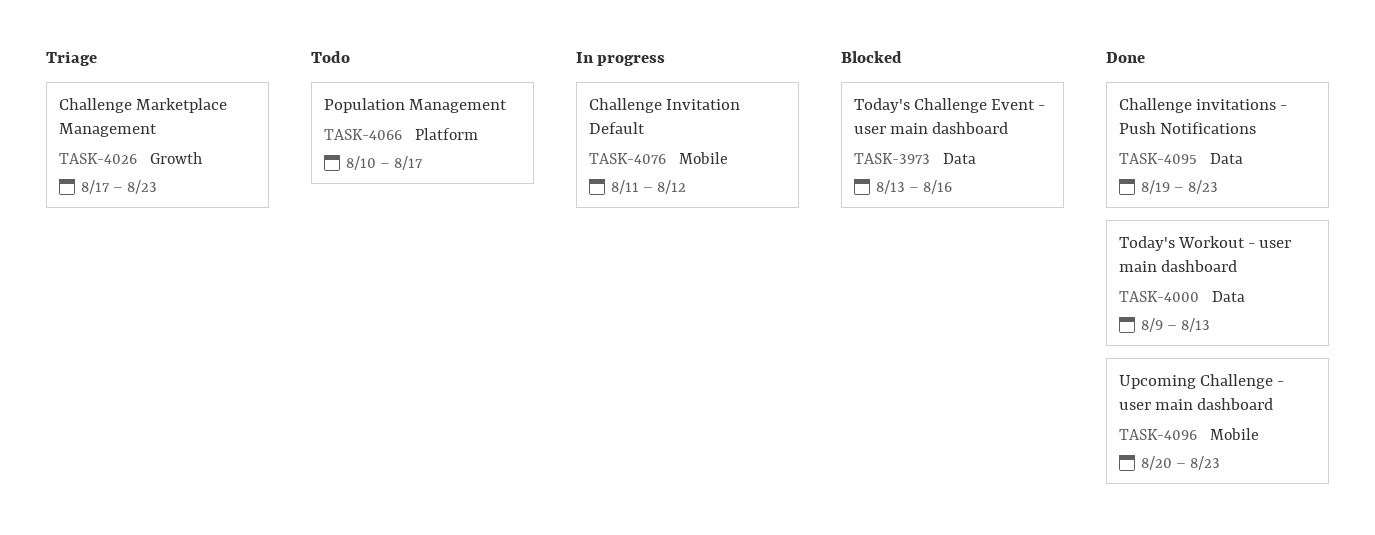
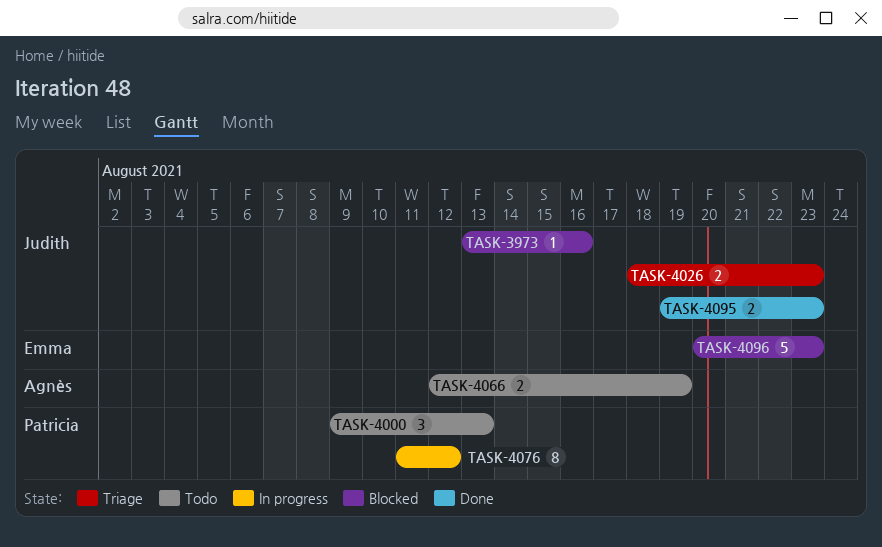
TASK-4000, status: Done -> Todo
TASK-4026, start: Aug 17 -> Aug 18
TASK-4066, start: Aug 10 -> Aug 12
TASK-4066, due: Aug 17 -> Aug 19
TASK-4096, status: Done -> Blocked

